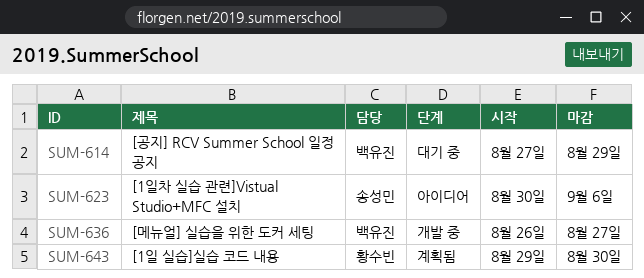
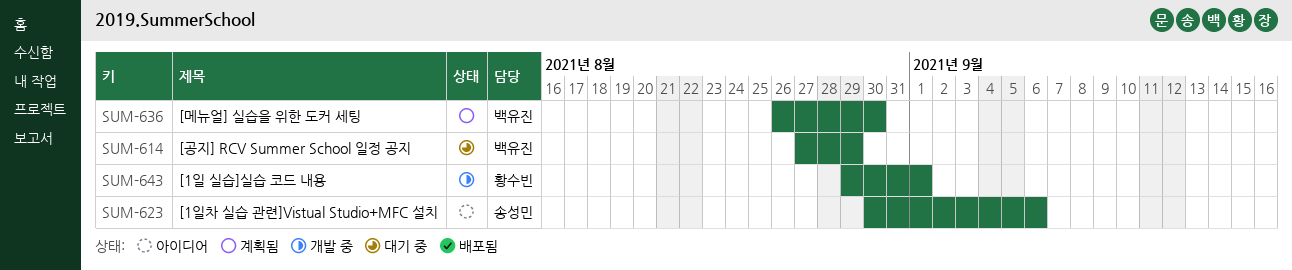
SUM-636, status: 개발 중 -> 계획됨
SUM-636, due: Aug 27 -> Aug 30
SUM-643, status: 계획됨 -> 개발 중
SUM-643, due: Aug 30 -> Sep 1

